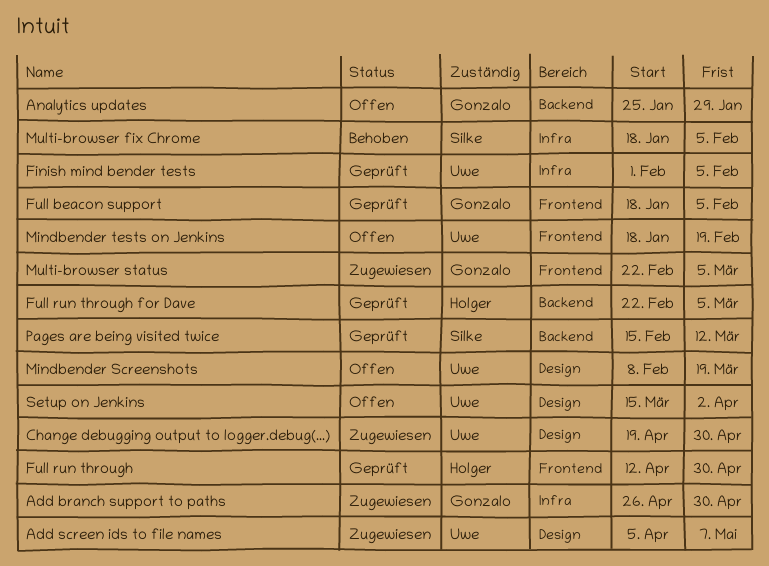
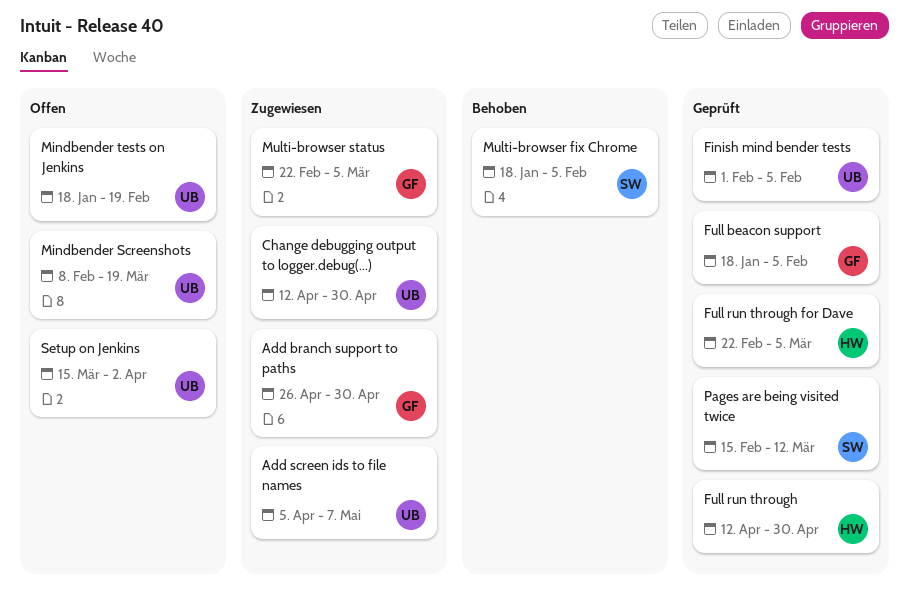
Analytics updates: present -> none
Change debugging output to logger.debug(...), start: Apr 19 -> Apr 12

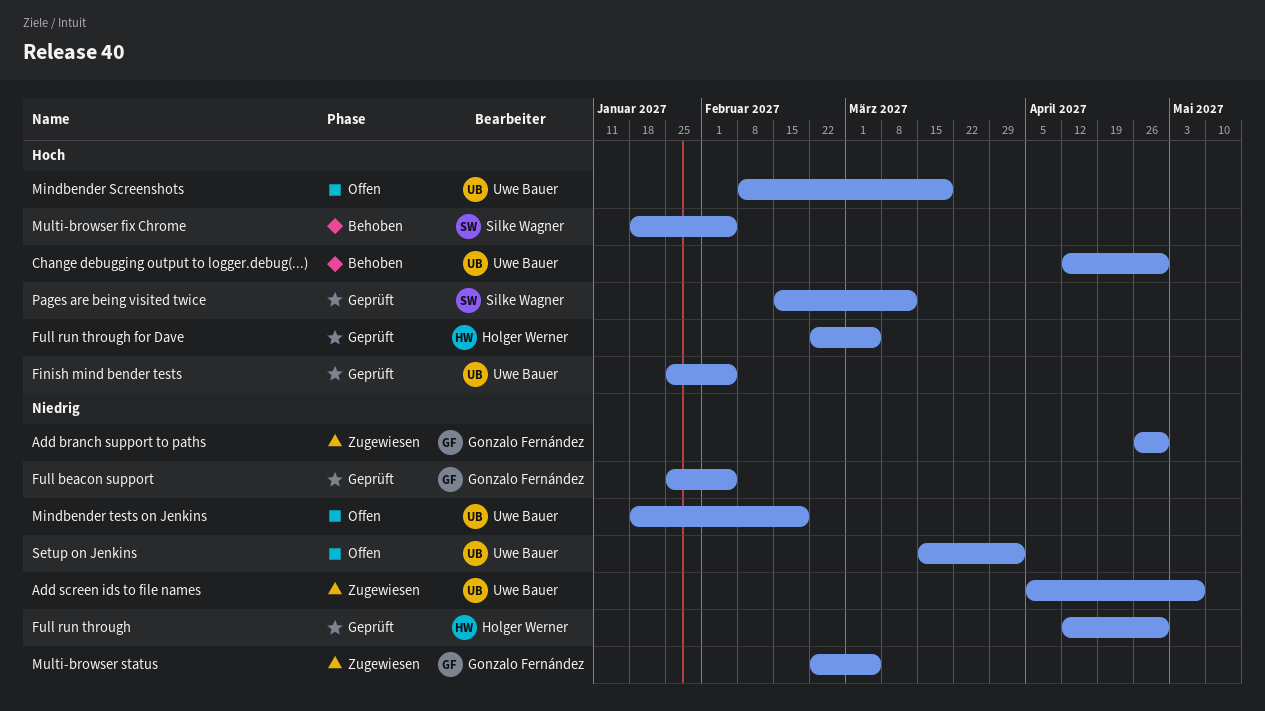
Change debugging output to logger.debug(...), status: Zugewiesen -> Behoben
Finish mind bender tests, start: Feb 1 -> Jan 25
Full beacon support, start: Jan 18 -> Jan 25

